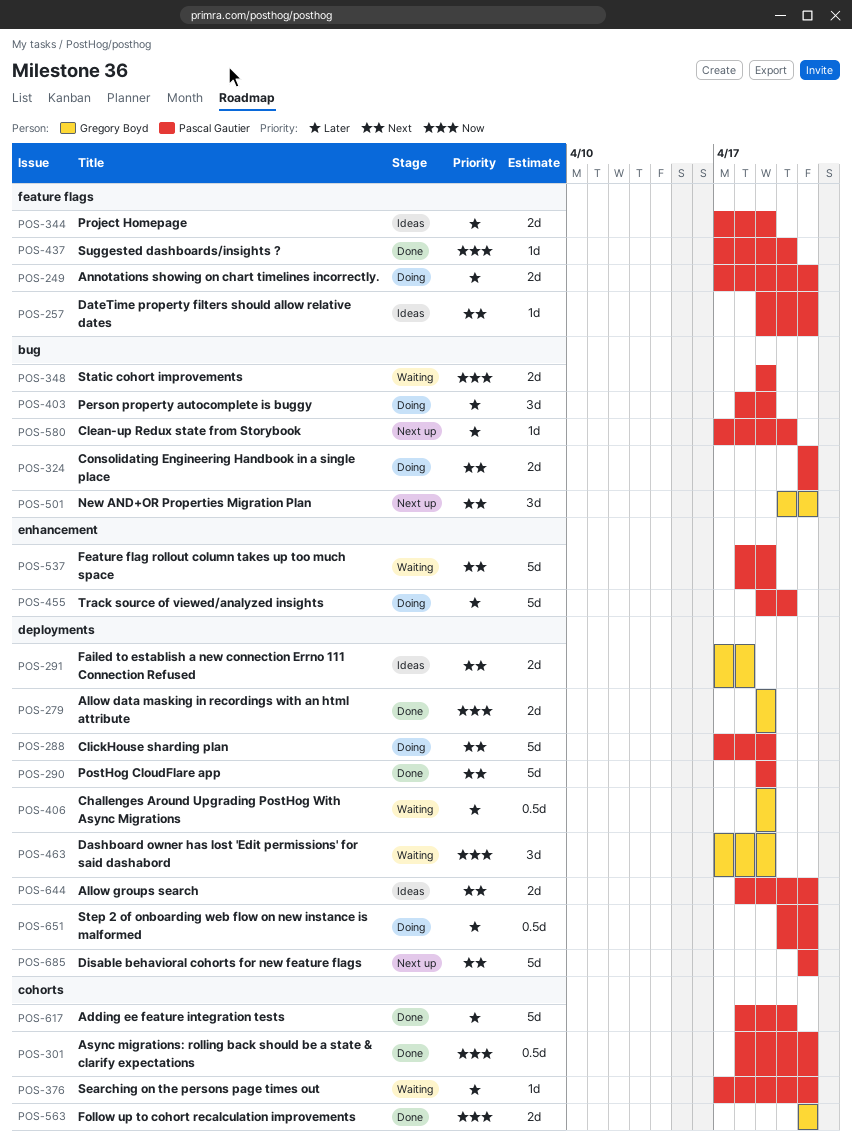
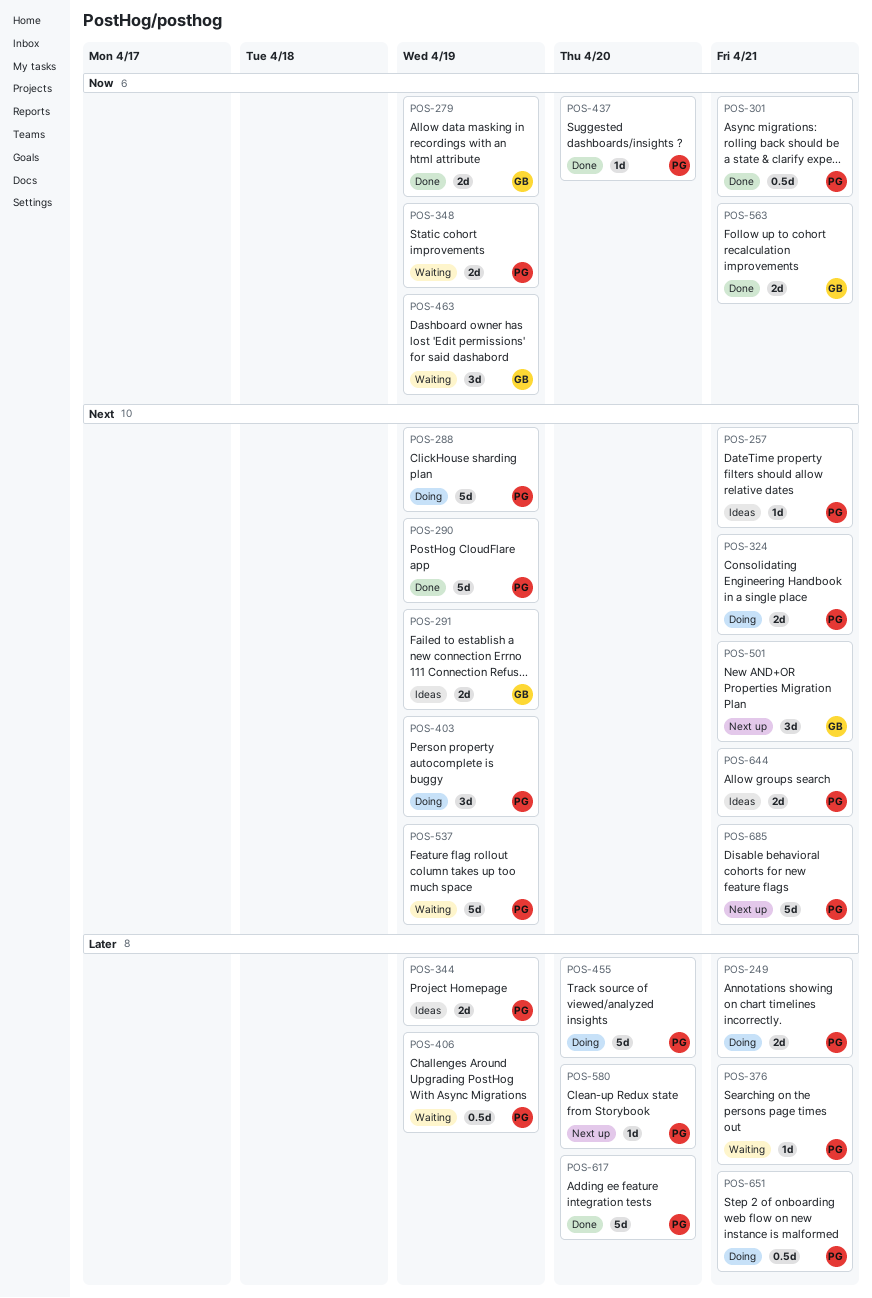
POS-291, due: Apr 18 -> Apr 19
POS-403, priority: Later -> Next
POS-406, owner: Gregory Boyd -> Pascal Gautier

